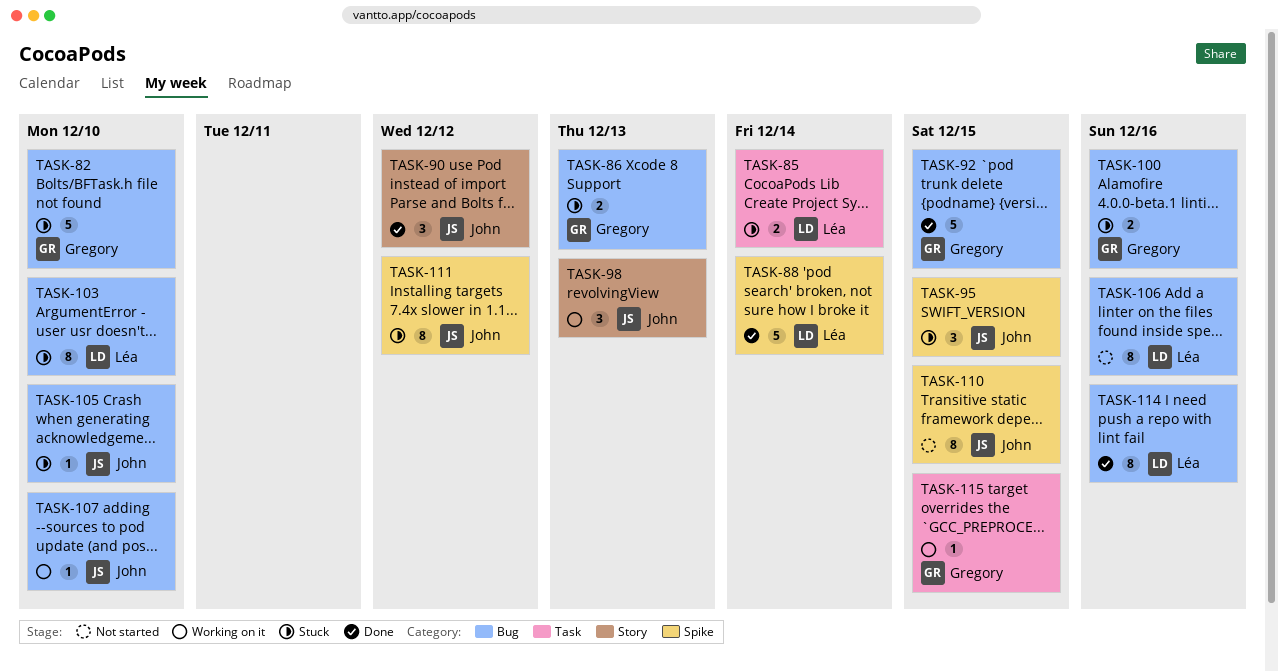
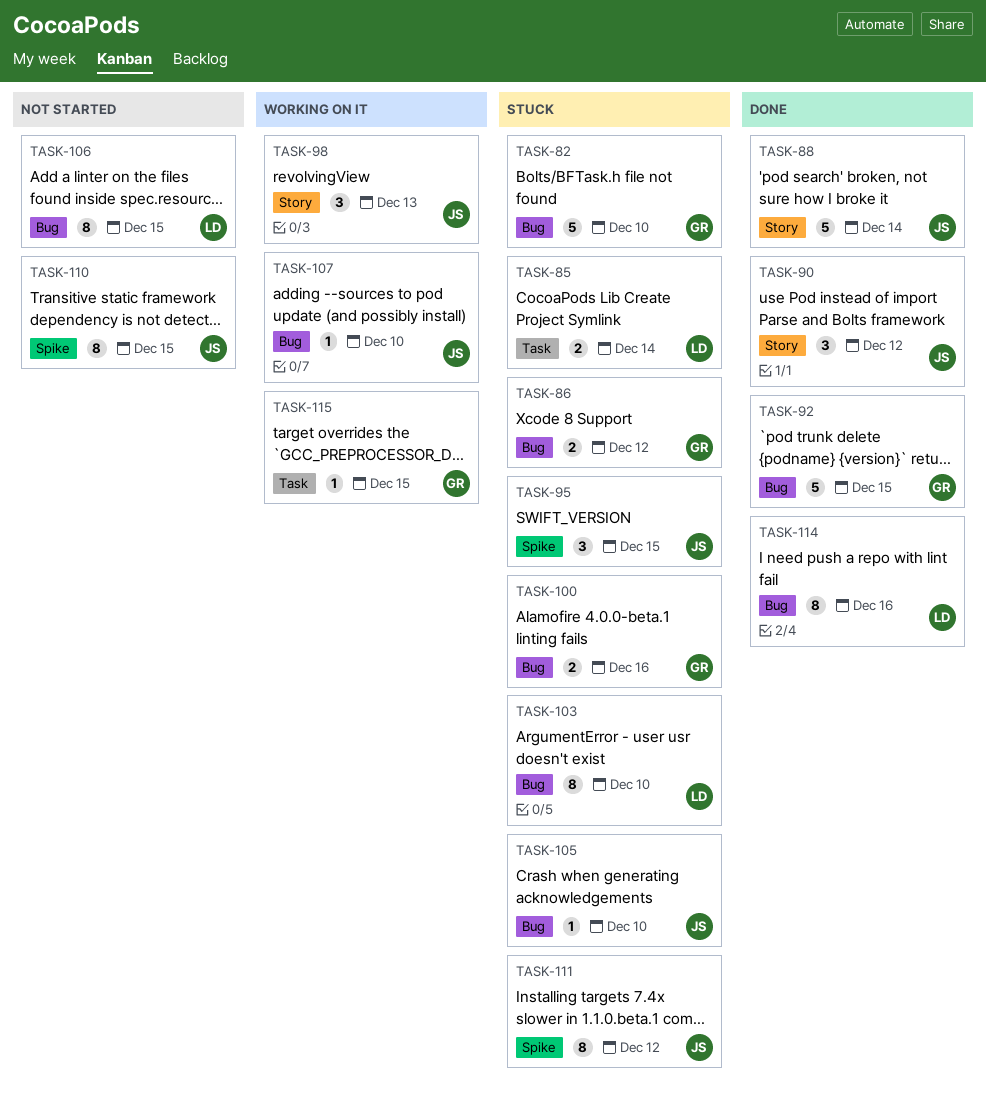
TASK-86, due: Dec 13 -> Dec 12
TASK-88, owner: Léa -> John
TASK-88, label: Spike -> Story
TASK-106, due: Dec 16 -> Dec 15

